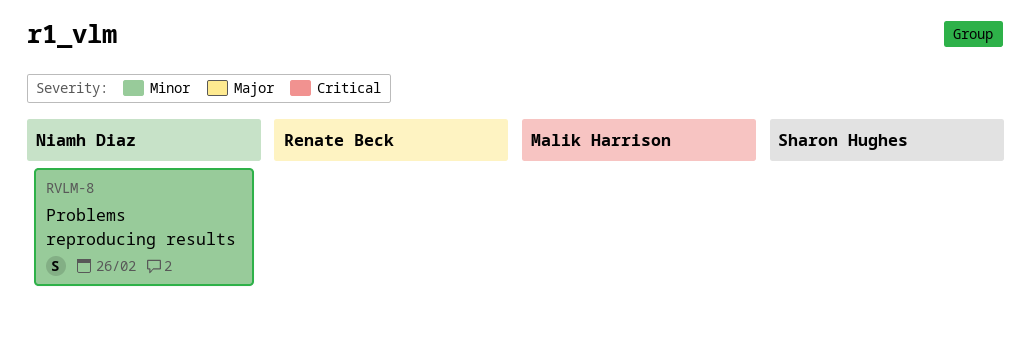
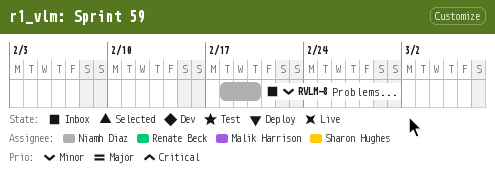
RVLM-8, due: Feb 26 -> Feb 20

